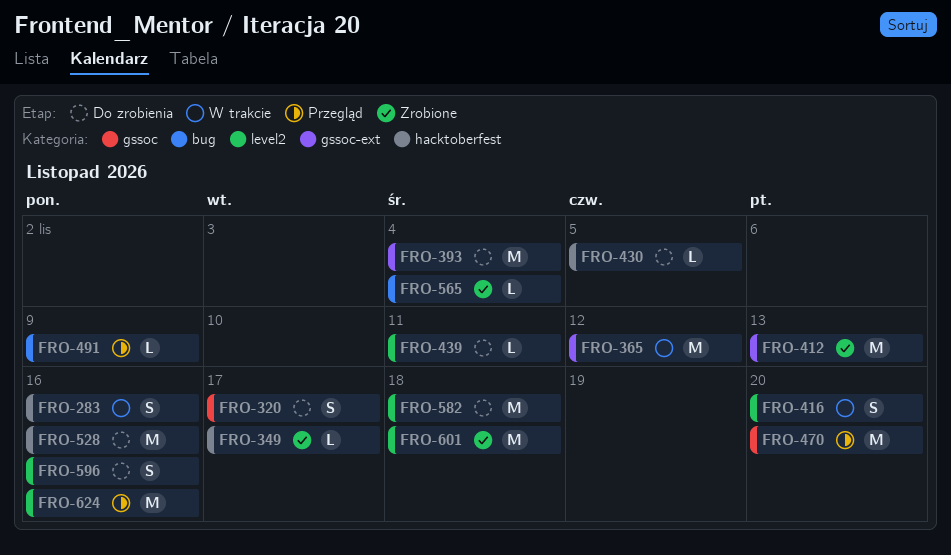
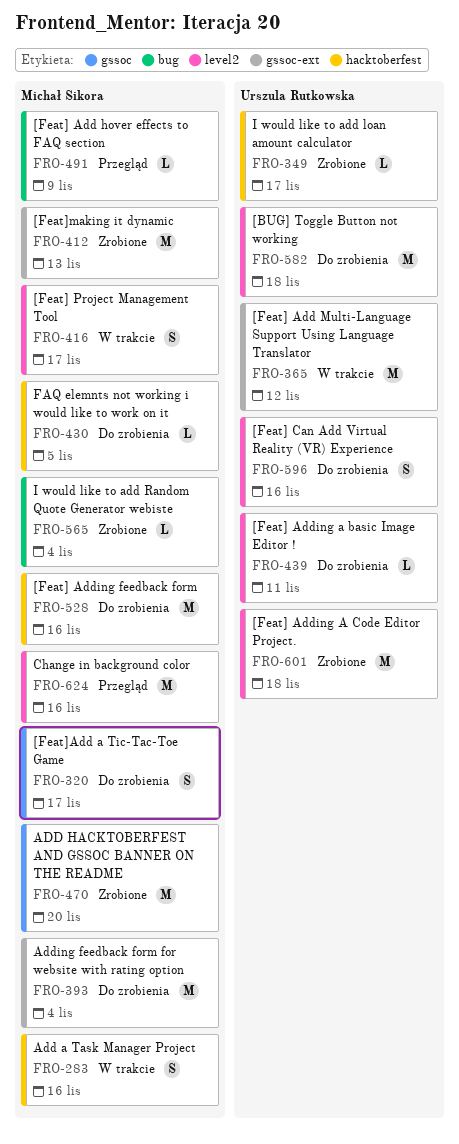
FRO-416, due: Nov 20 -> Nov 17
FRO-470, status: Przegląd -> Zrobione

